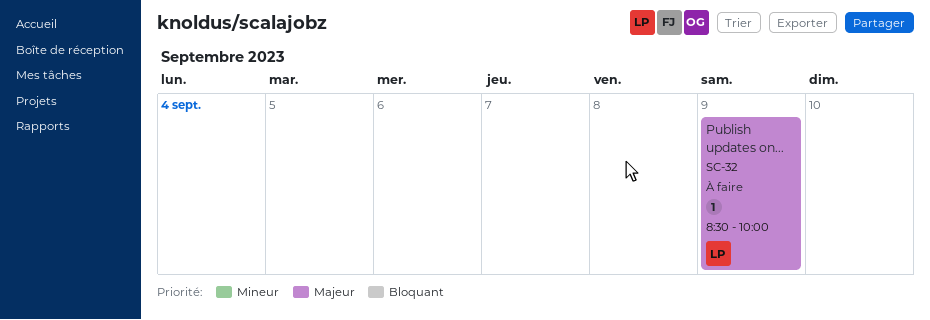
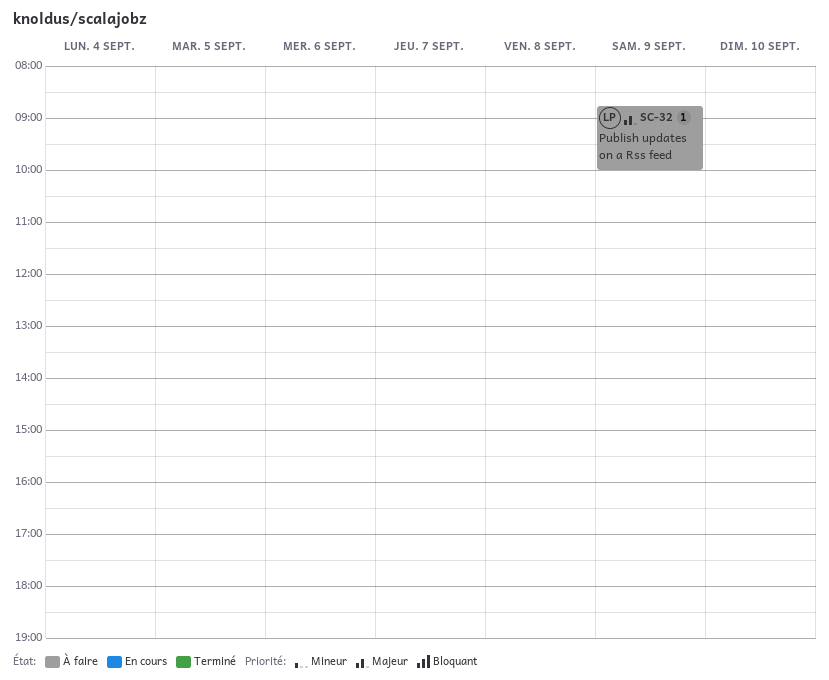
SC-32, begins: 08:30 -> 08:45

